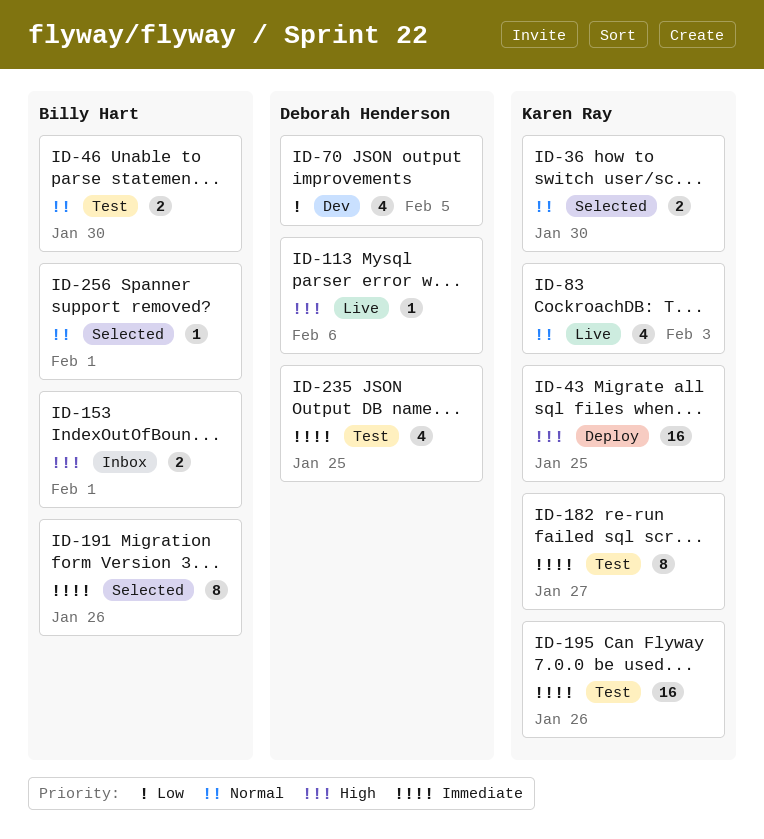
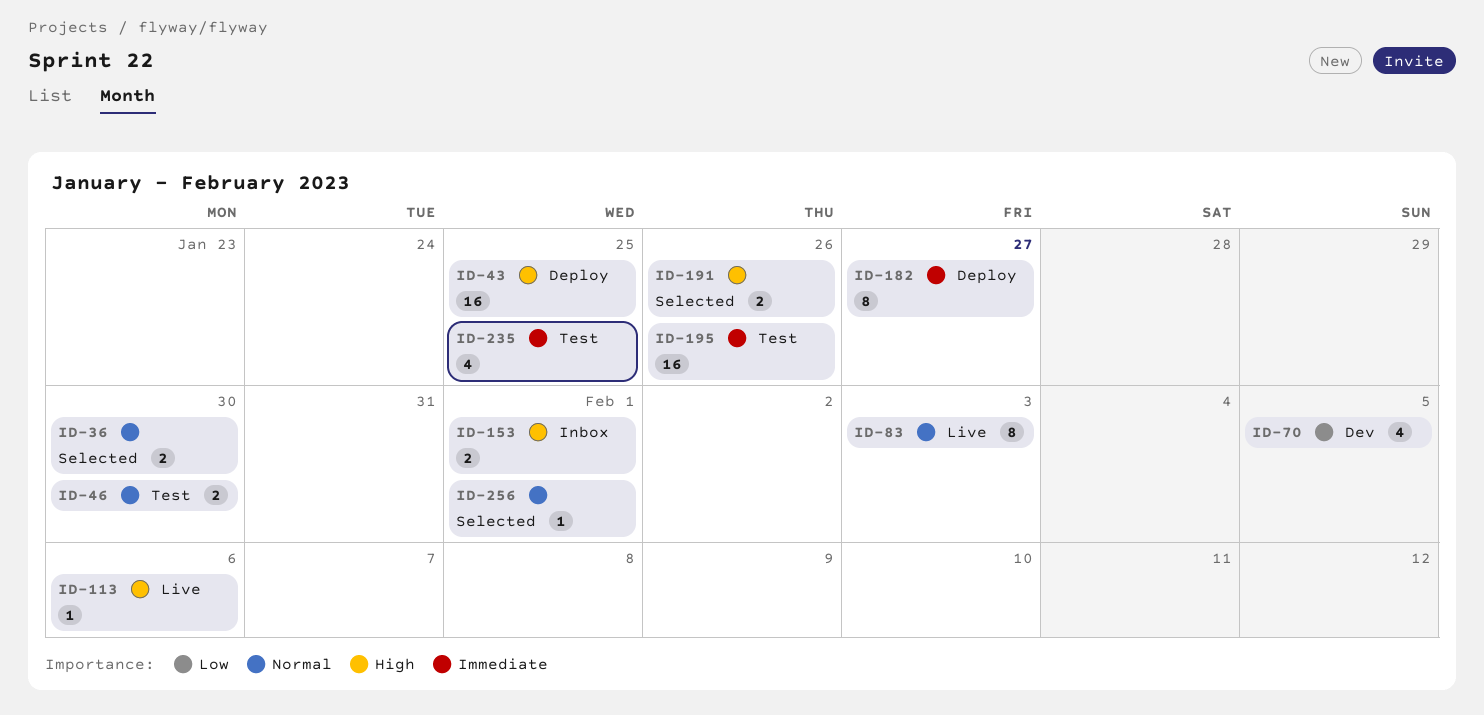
ID-83, estimate: 4 -> 8
ID-182, status: Test -> Deploy
ID-191, priority: Immediate -> High
ID-191, estimate: 8 -> 2

